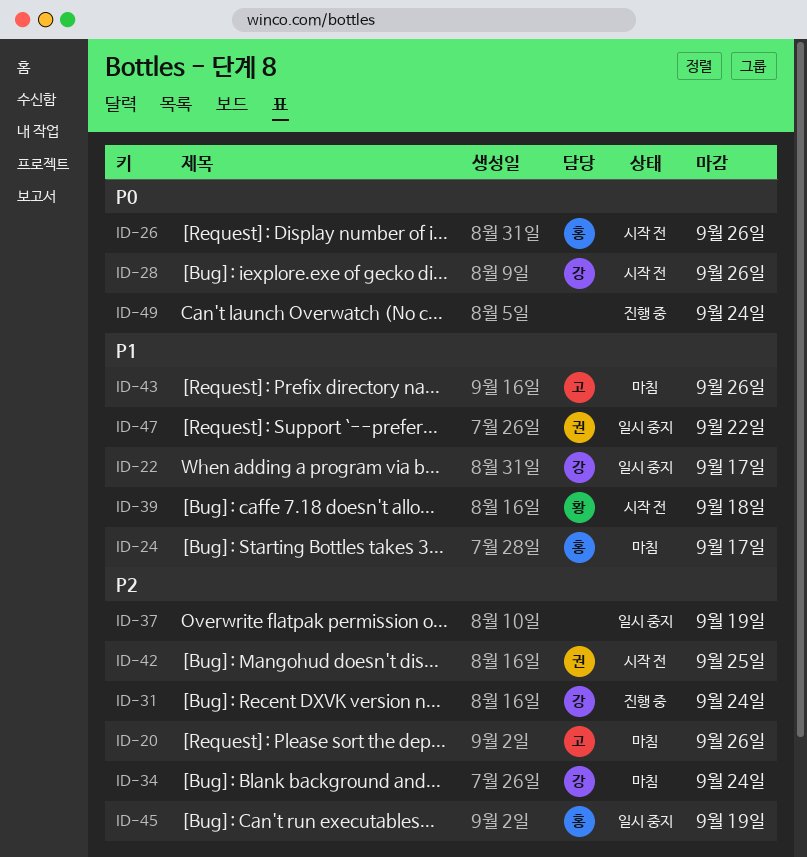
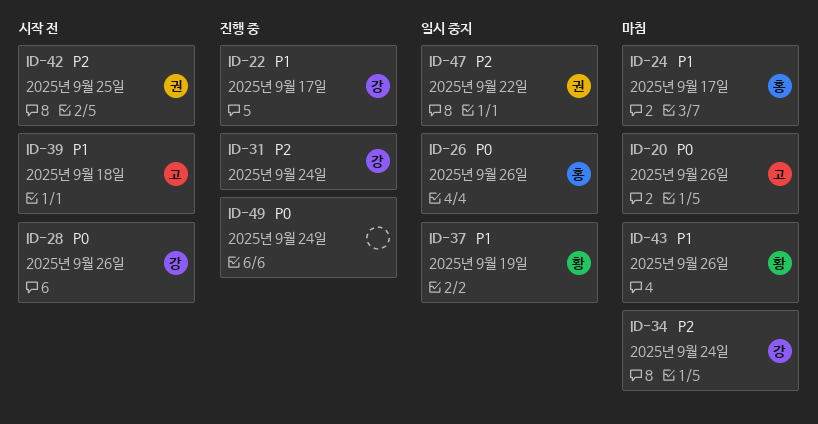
ID-20, priority: P2 -> P0
ID-22, status: 일시 중지 -> 진행 중
ID-26, status: 시작 전 -> 일시 중지
ID-37, owner: none -> 황
ID-37, priority: P2 -> P1
ID-39, owner: 황 -> 고
ID-43, owner: 고 -> 황
ID-45: present -> none
ID-47, priority: P1 -> P2

